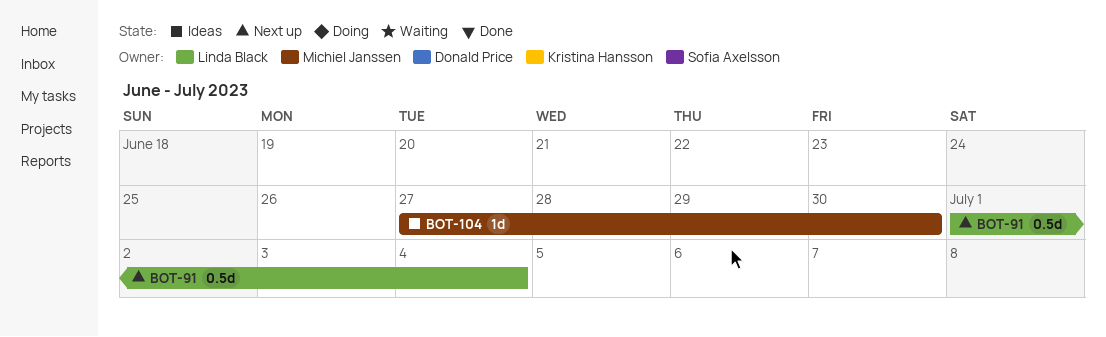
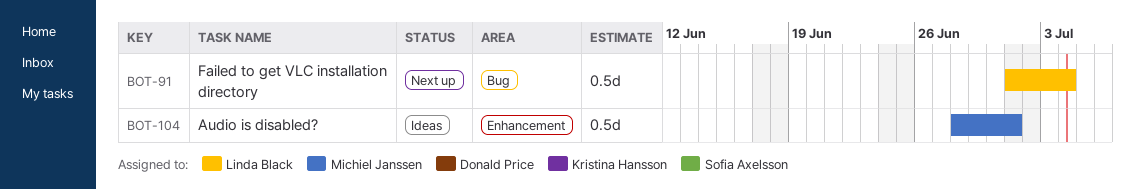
BOT-104, estimate: 1d -> 0.5d
BOT-104, start: Jun 27 -> Jun 28
BOT-104, due: Jun 30 -> Jul 1

